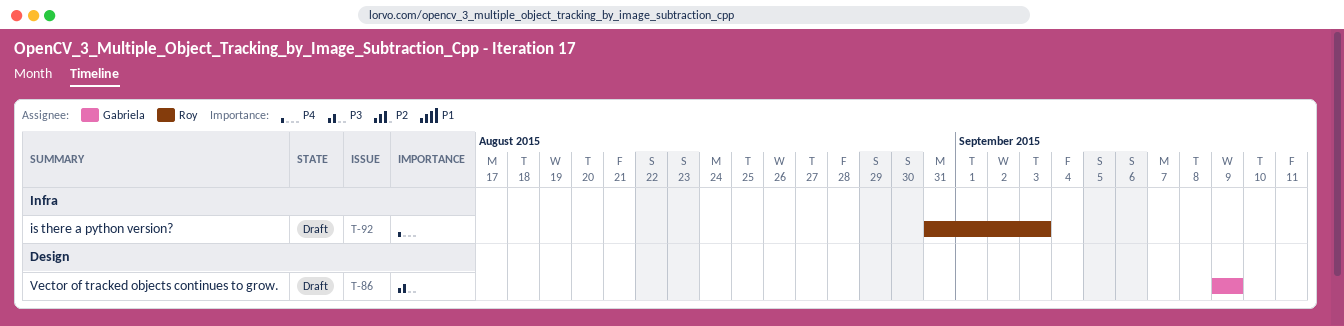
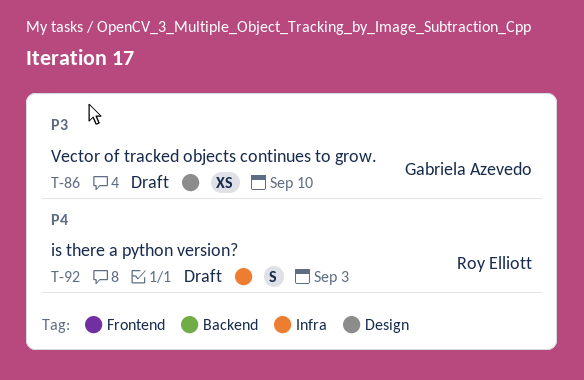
T-86, due: Sep 9 -> Sep 10

